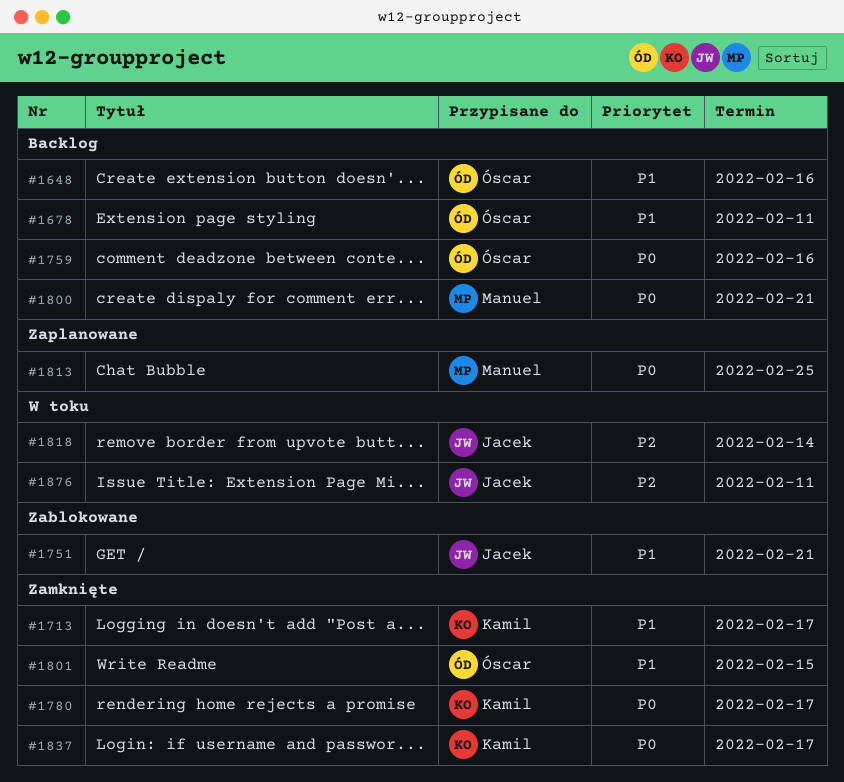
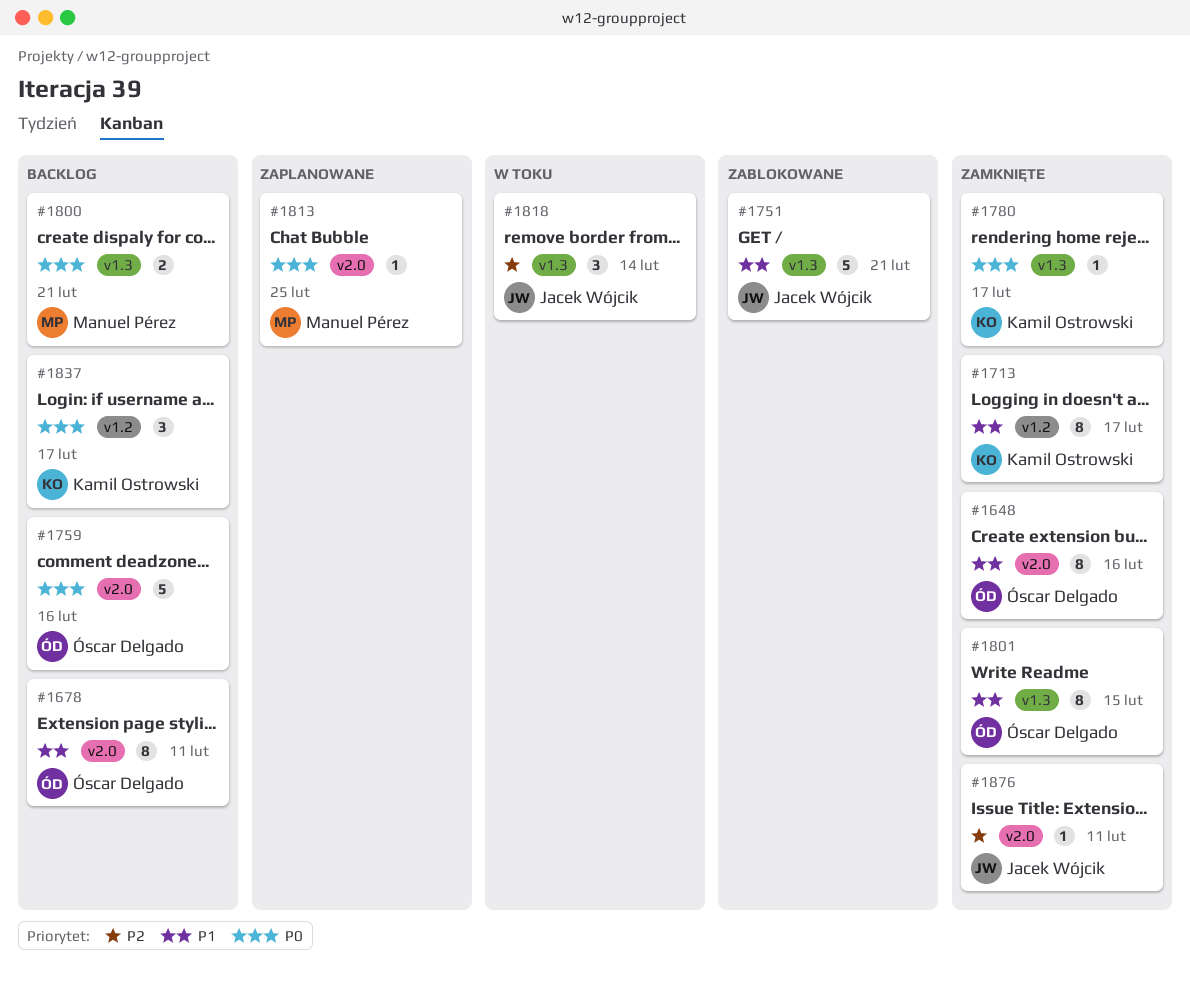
#1648, status: Backlog -> Zamknięte
#1837, status: Zamknięte -> Backlog
#1876, status: W toku -> Zamknięte

